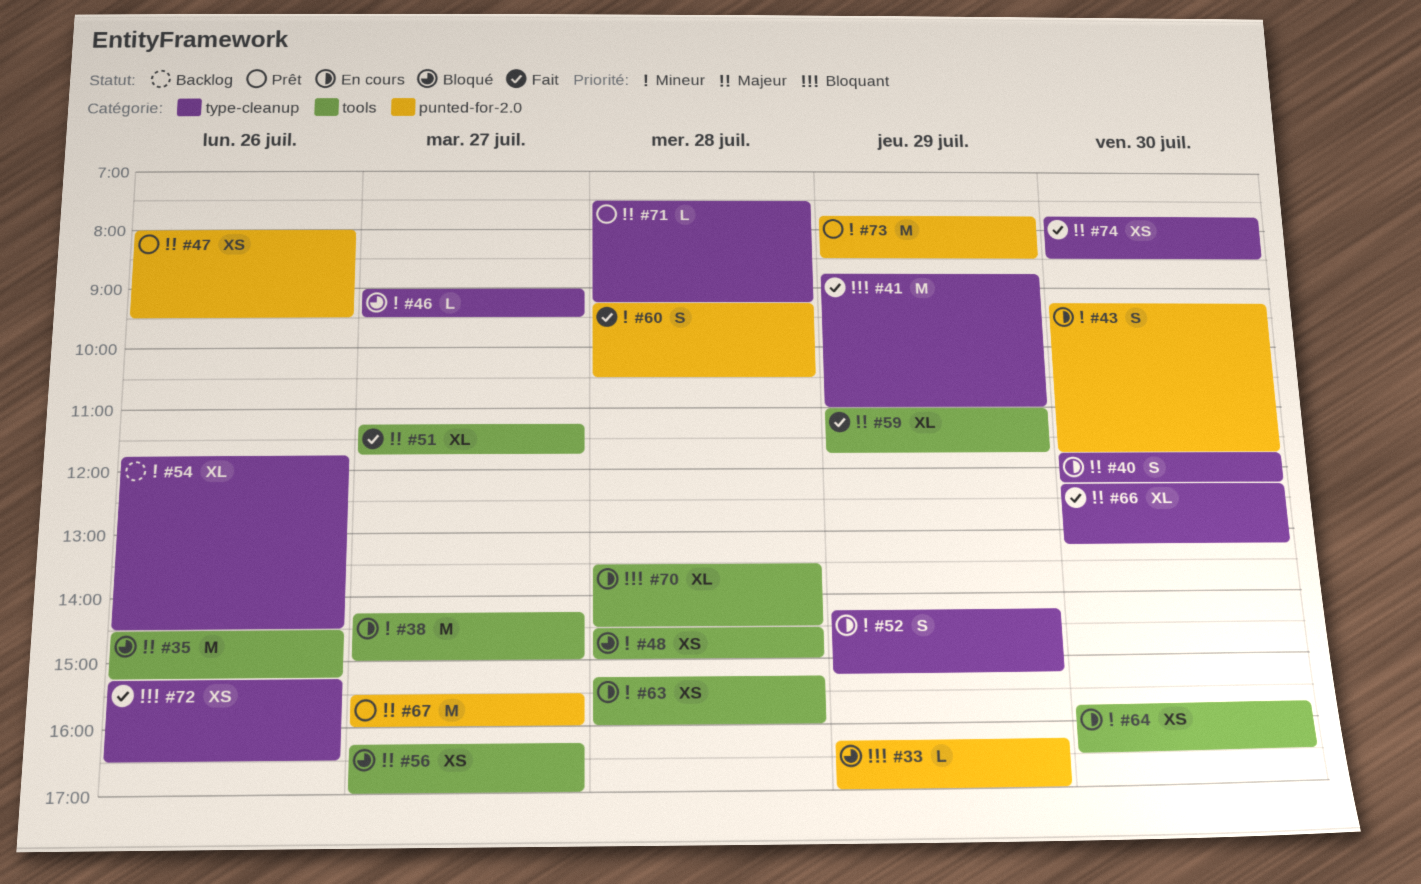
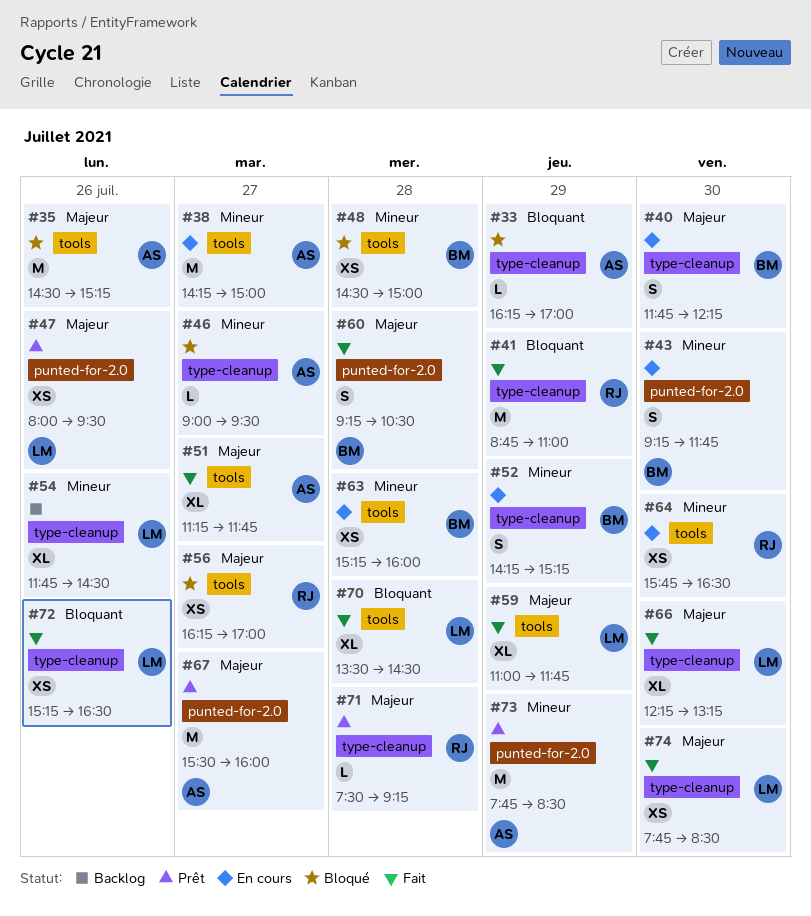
#33, label: punted-for-2.0 -> type-cleanup
#60, priority: Mineur -> Majeur
#70, status: En cours -> Fait

